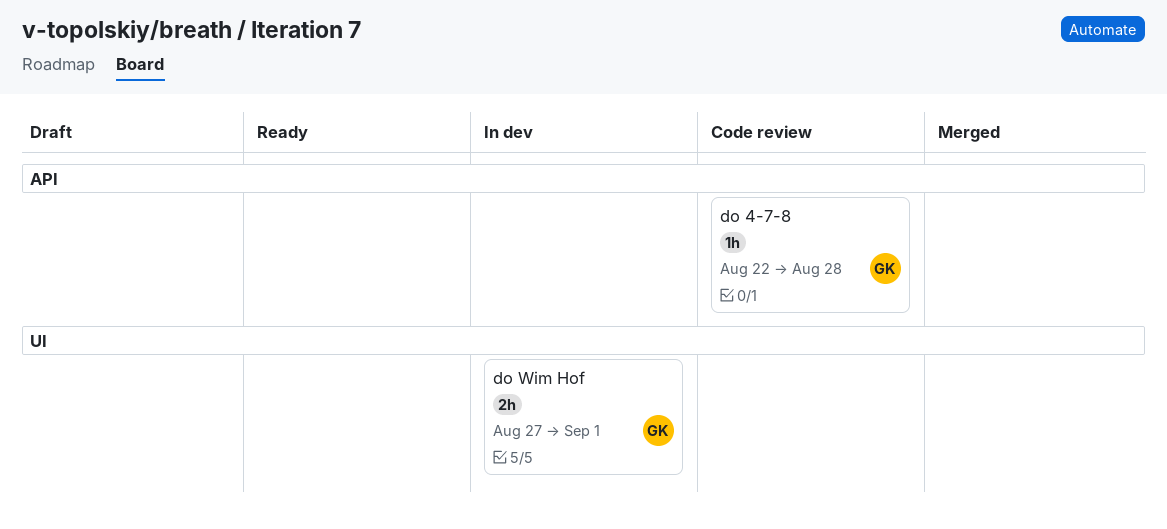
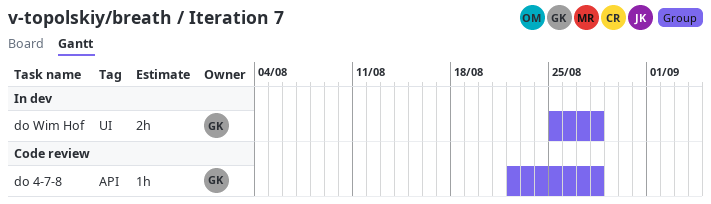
do Wim Hof, start: Aug 27 -> Aug 25
do Wim Hof, due: Sep 1 -> Aug 28

